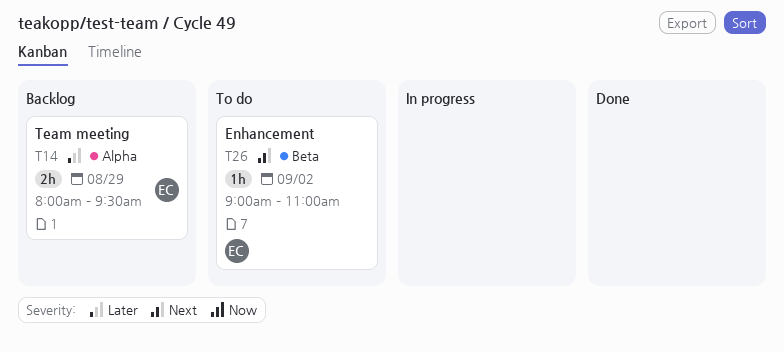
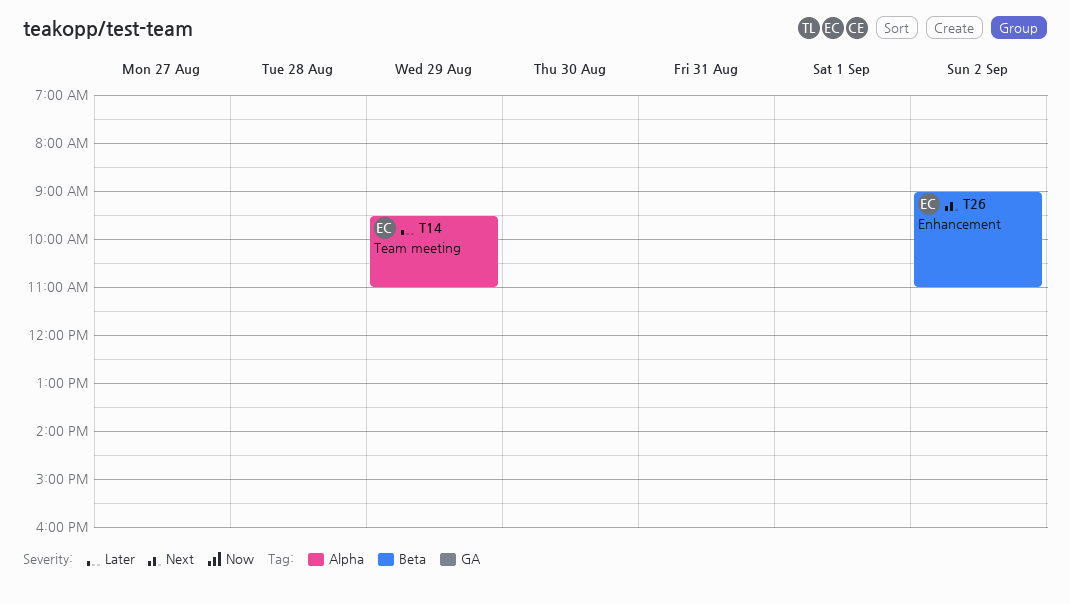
T14, begins: 08:00 -> 09:30
T14, ends: 09:30 -> 11:00

